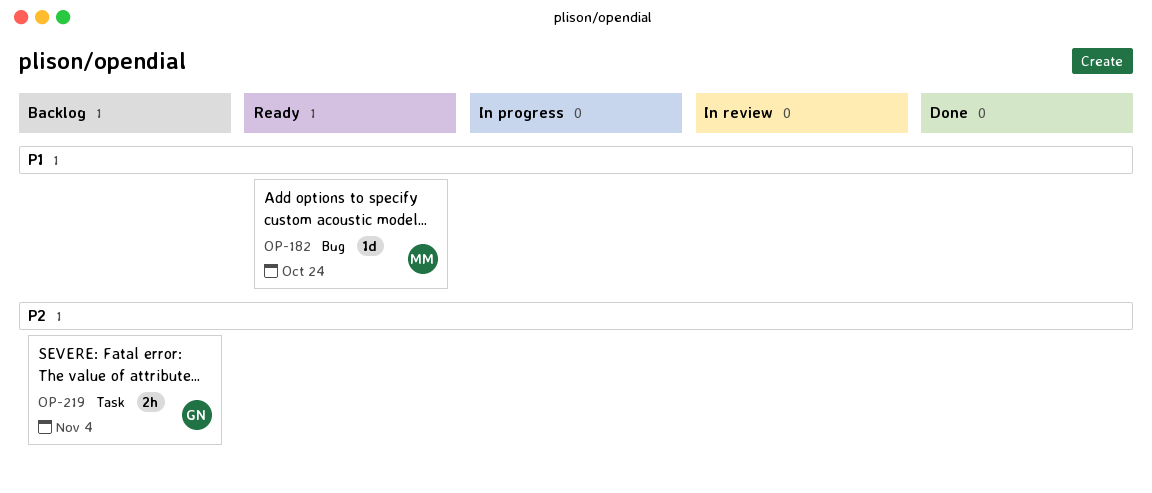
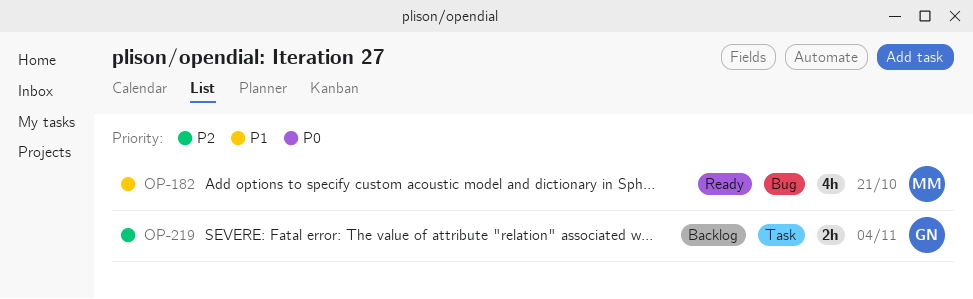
OP-182, estimate: 1d -> 4h
OP-182, due: Oct 24 -> Oct 21

